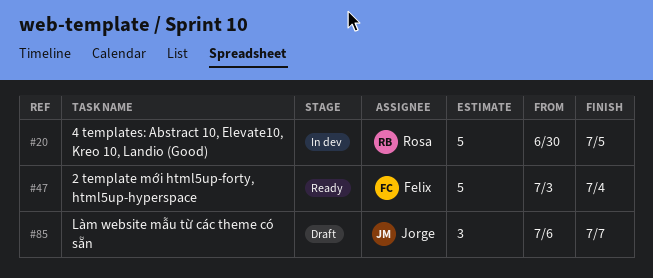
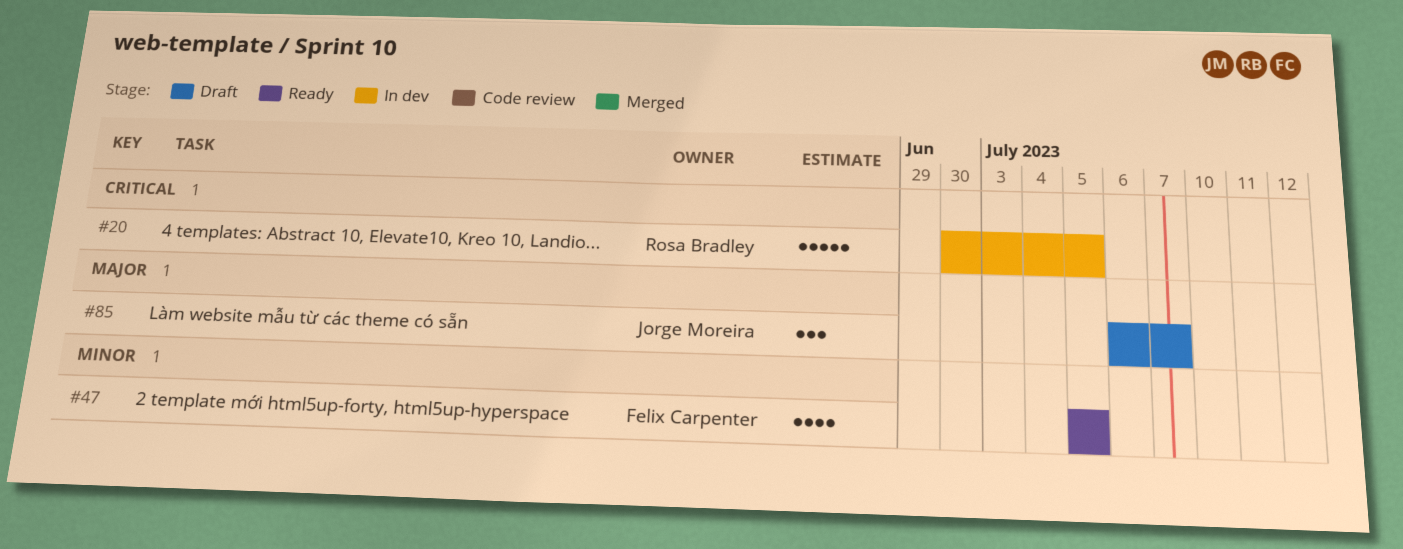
#47, estimate: 5 -> 4
#47, start: Jul 3 -> Jul 5
#47, due: Jul 4 -> Jul 5

